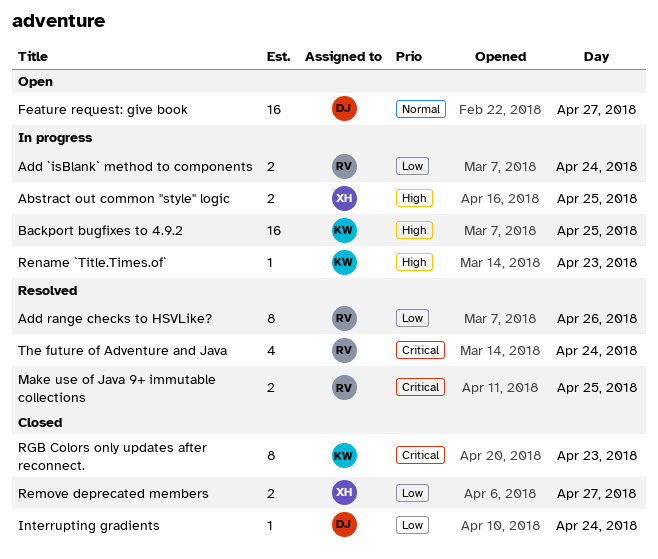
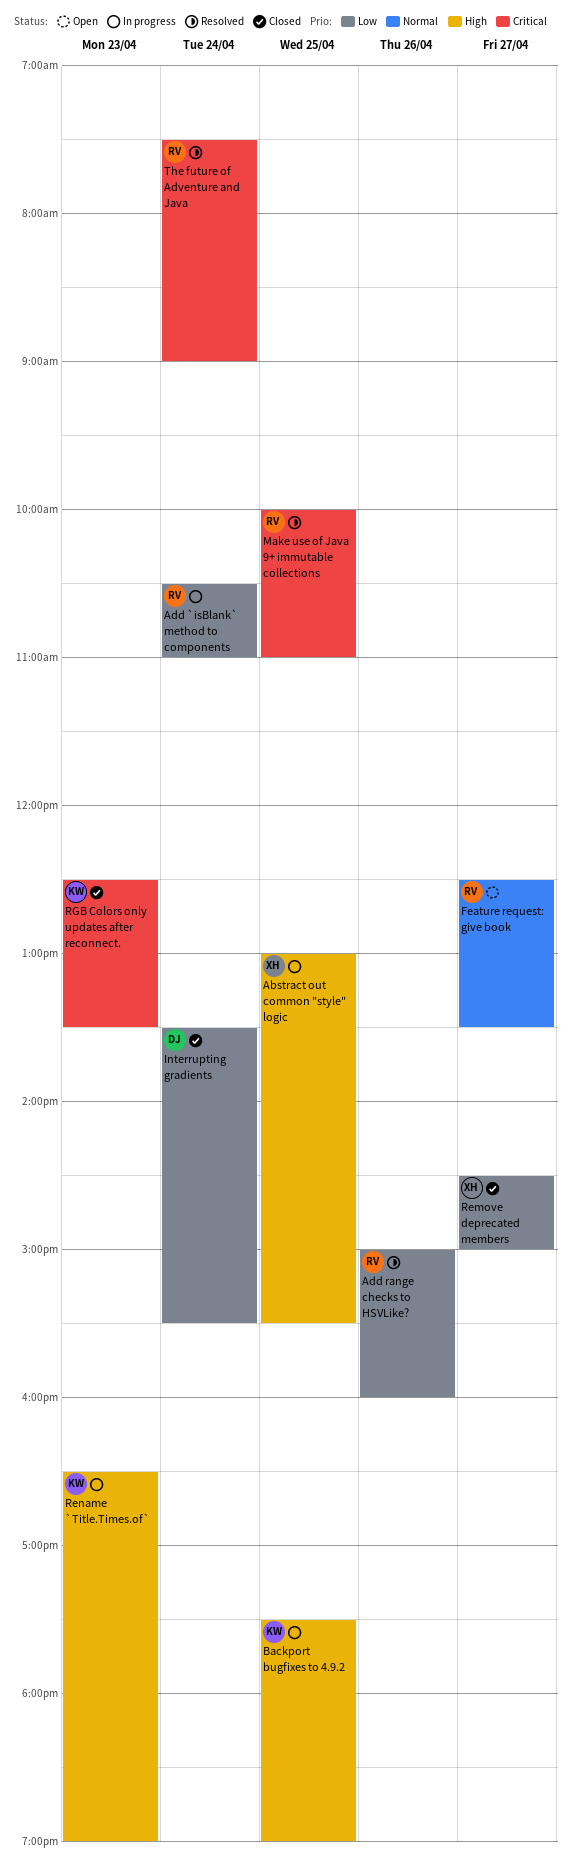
Feature request: give book, owner: DJ -> RV

